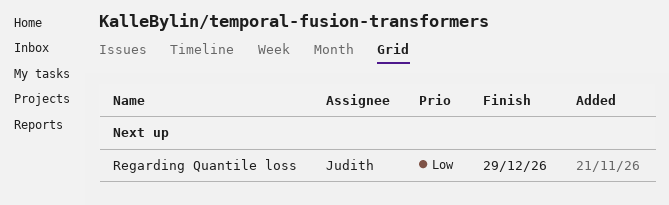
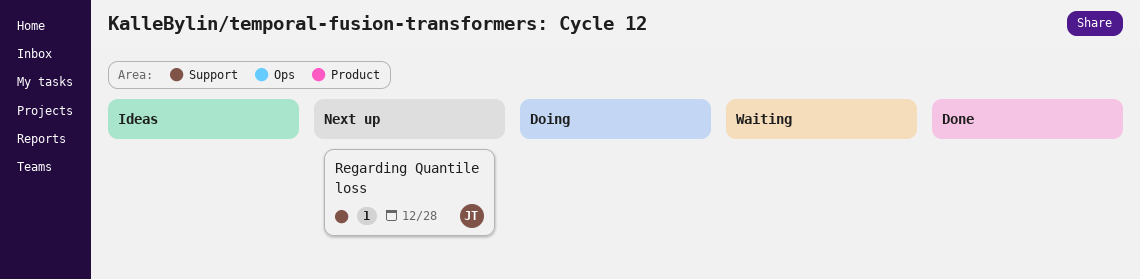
Regarding Quantile loss, due: Dec 29 -> Dec 28

